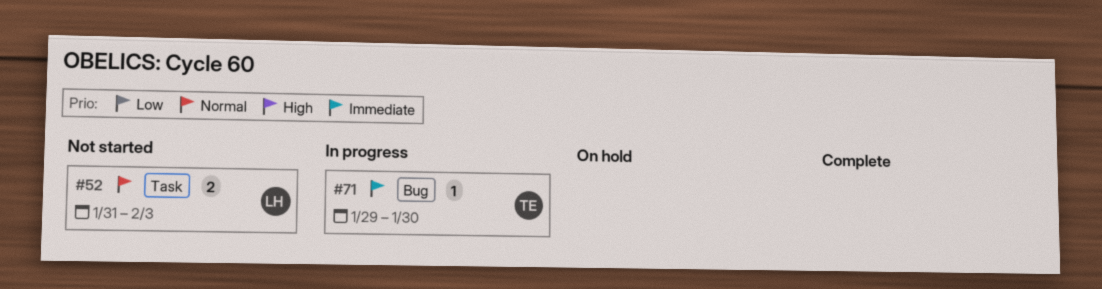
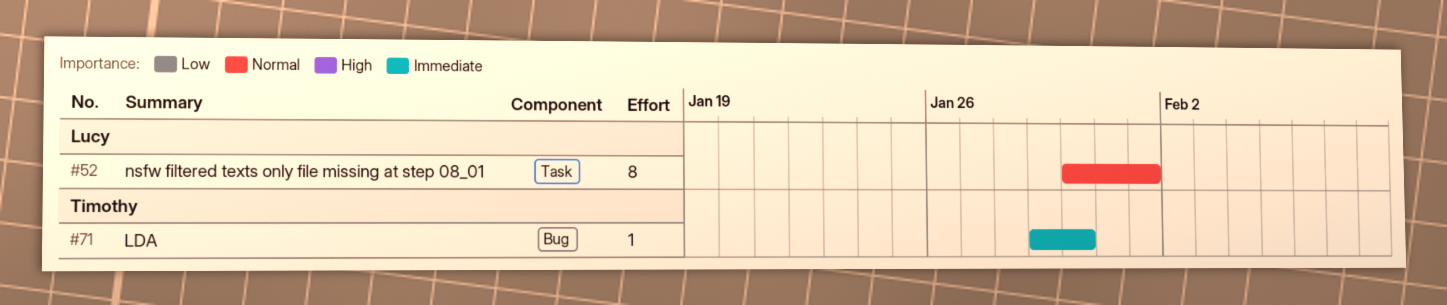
#52, estimate: 2 -> 8
#52, start: Jan 31 -> Jan 30
#52, due: Feb 3 -> Feb 1

